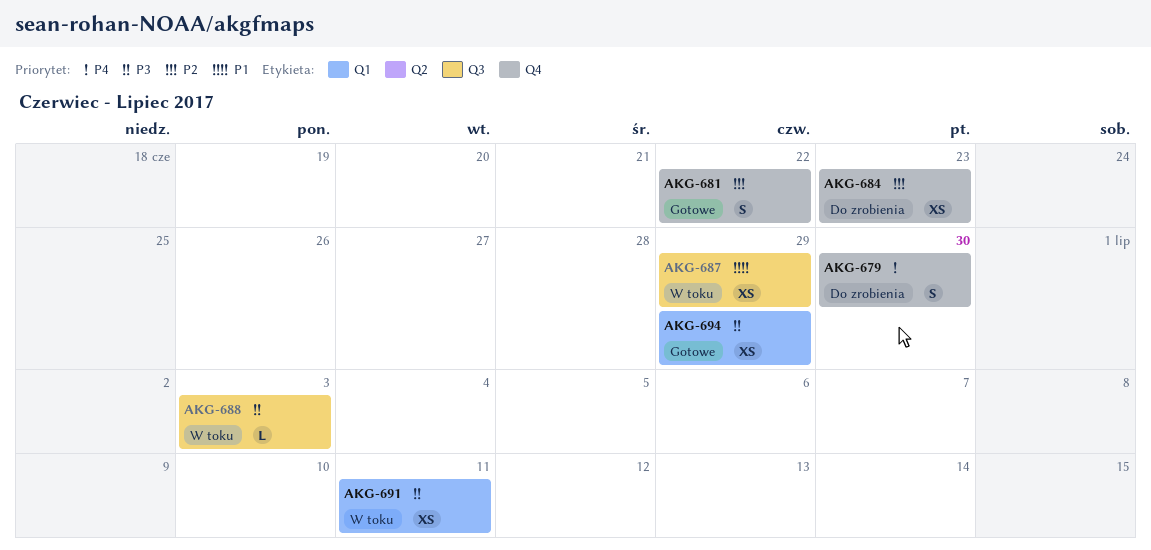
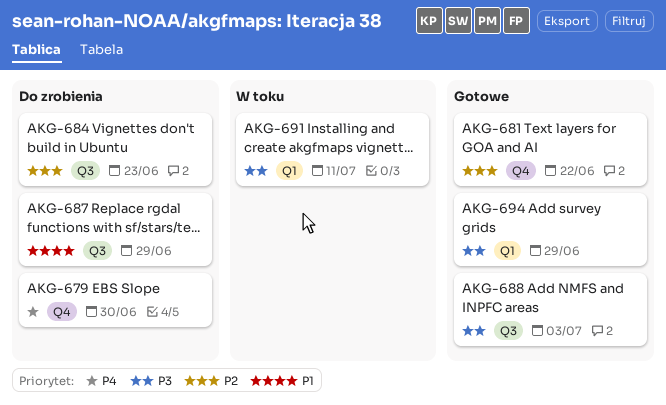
AKG-684, label: Q4 -> Q3
AKG-687, status: W toku -> Do zrobienia
AKG-688, status: W toku -> Gotowe

